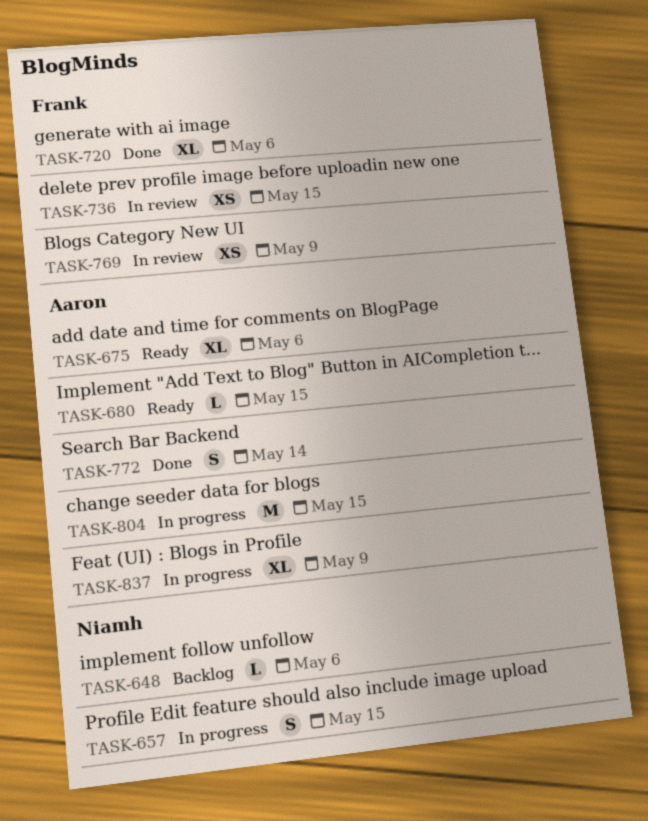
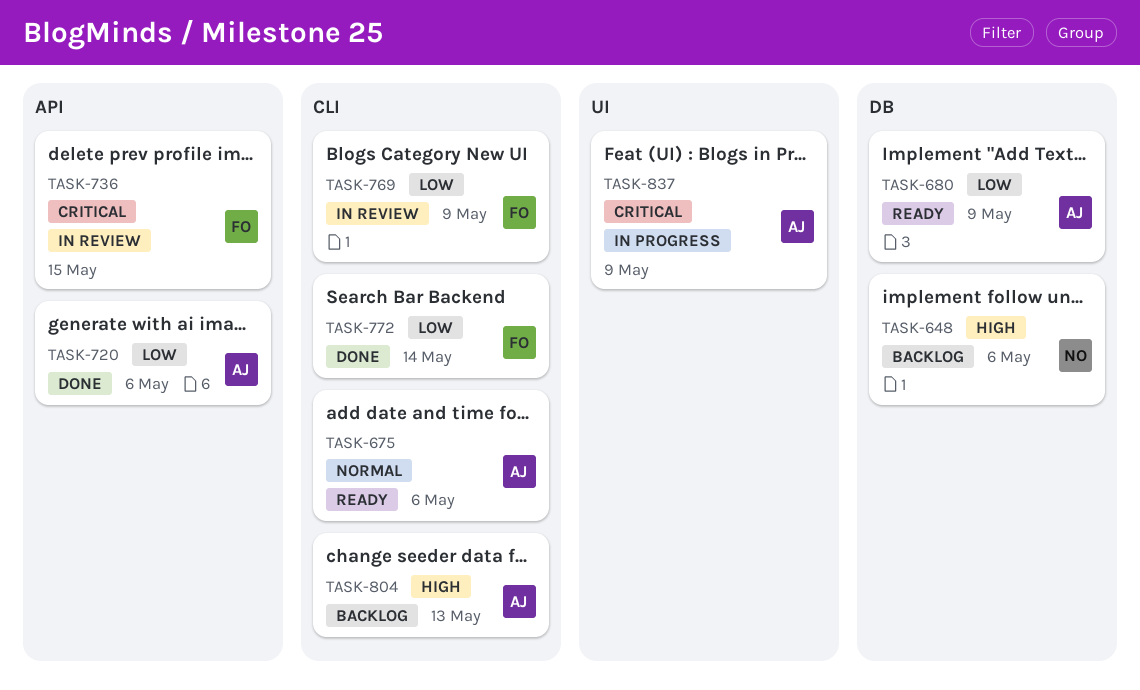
TASK-657: present -> none
TASK-680, due: May 15 -> May 9
TASK-720, owner: Frank -> Aaron
TASK-772, owner: Aaron -> Frank
TASK-804, status: In progress -> Backlog
TASK-804, due: May 15 -> May 13

